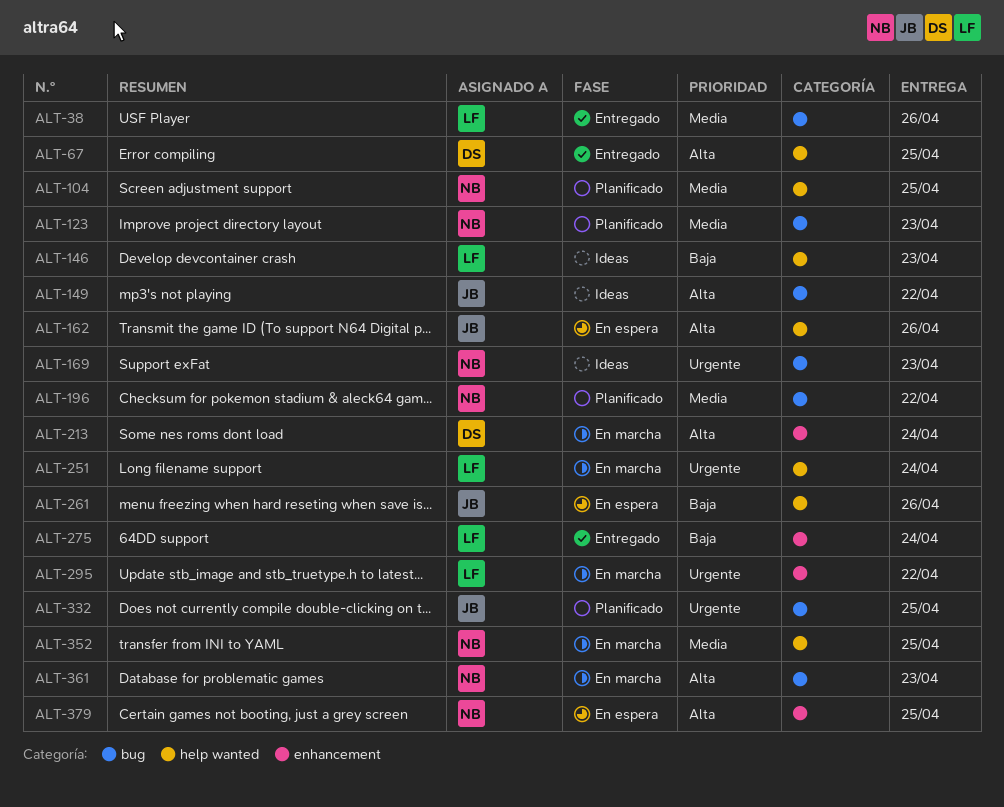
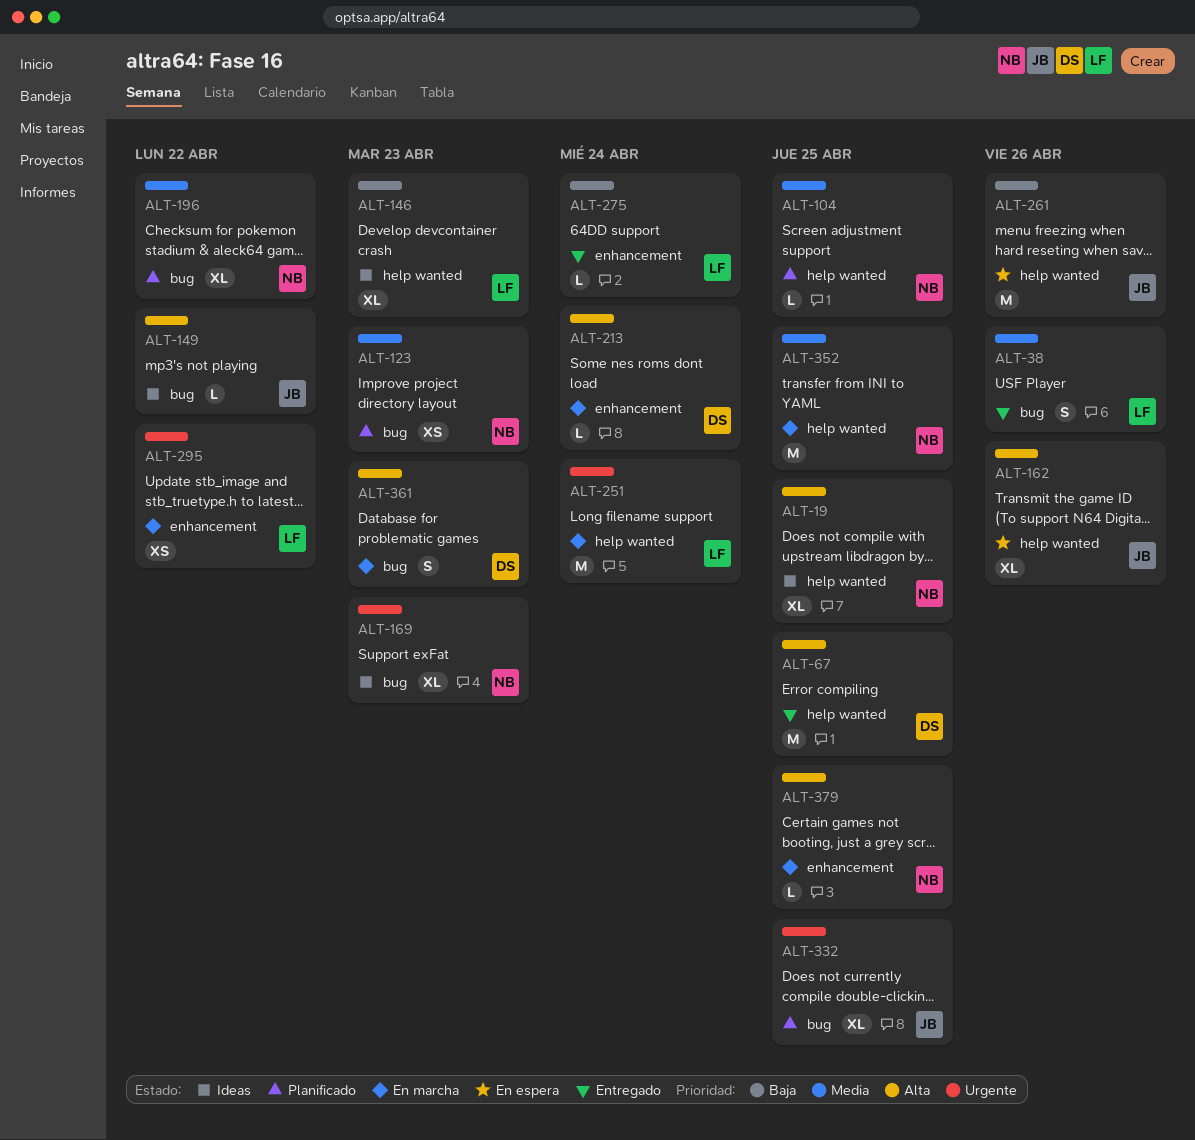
ALT-19: none -> present
ALT-361, owner: NB -> DS
ALT-379, status: En espera -> En marcha

